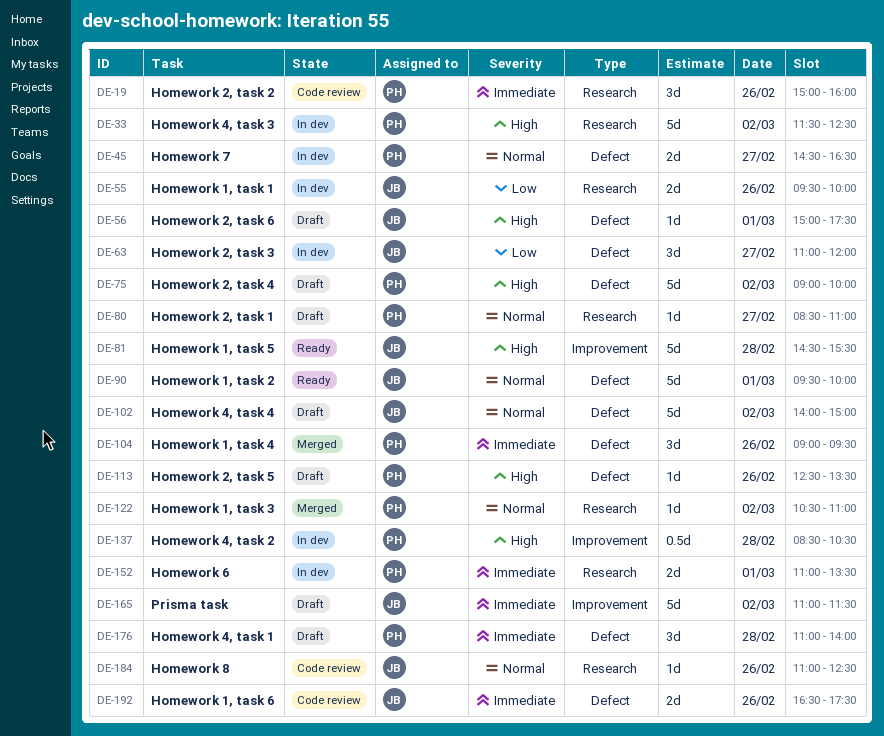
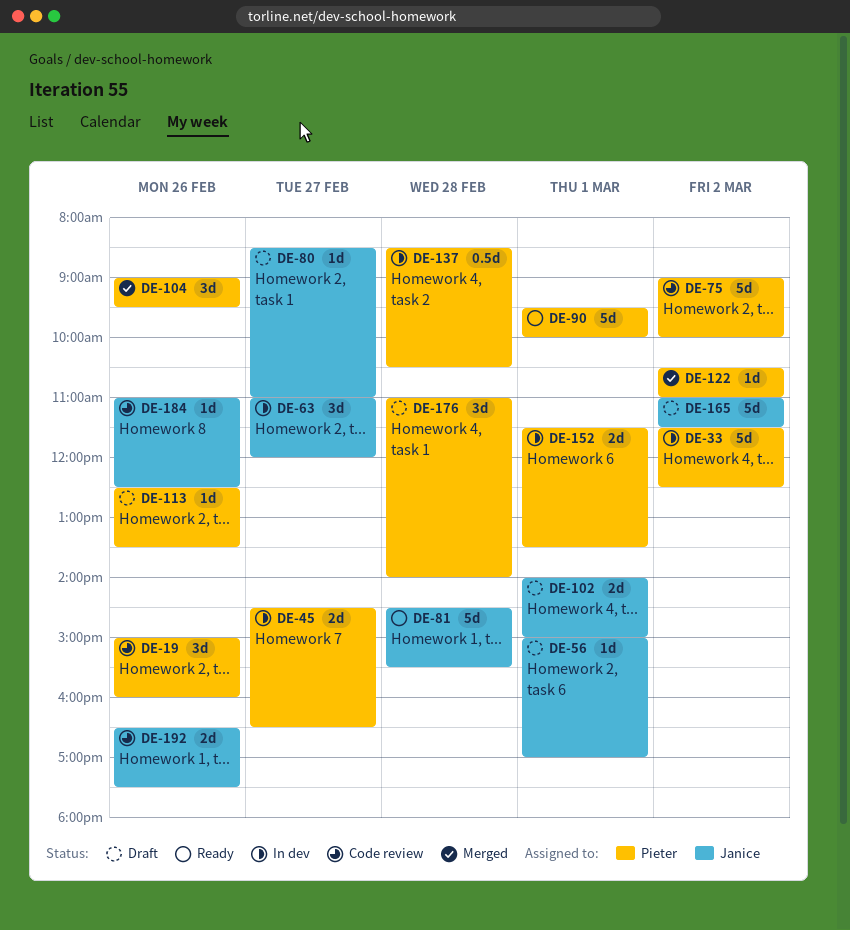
DE-55: present -> none
DE-56, ends: 17:30 -> 17:00
DE-75, status: Draft -> Code review
DE-80, owner: Pieter -> Janice
DE-90, owner: Janice -> Pieter
DE-102, estimate: 5d -> 2d
DE-102, day: Mar 2 -> Mar 1
DE-152, begins: 11:00 -> 11:30

